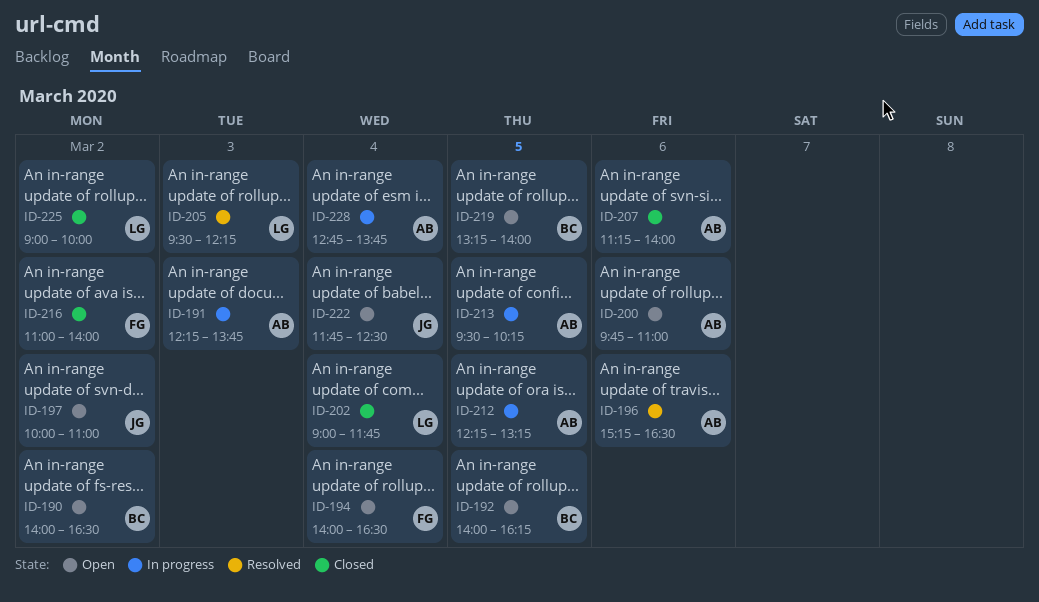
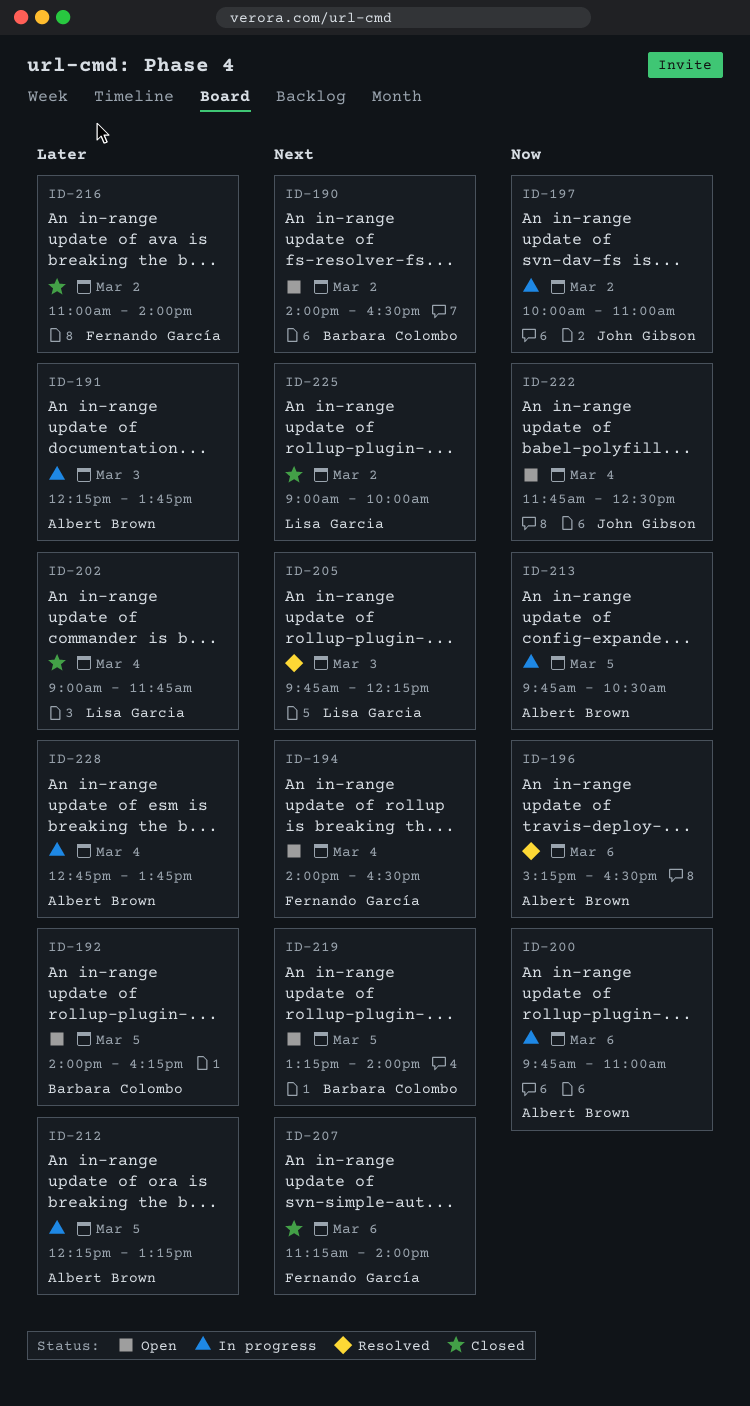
ID-197, status: Open -> In progress
ID-200, status: Open -> In progress
ID-205, begins: 09:30 -> 09:45
ID-207, owner: Albert Brown -> Fernando García
ID-213, begins: 09:30 -> 09:45
ID-213, ends: 10:15 -> 10:30

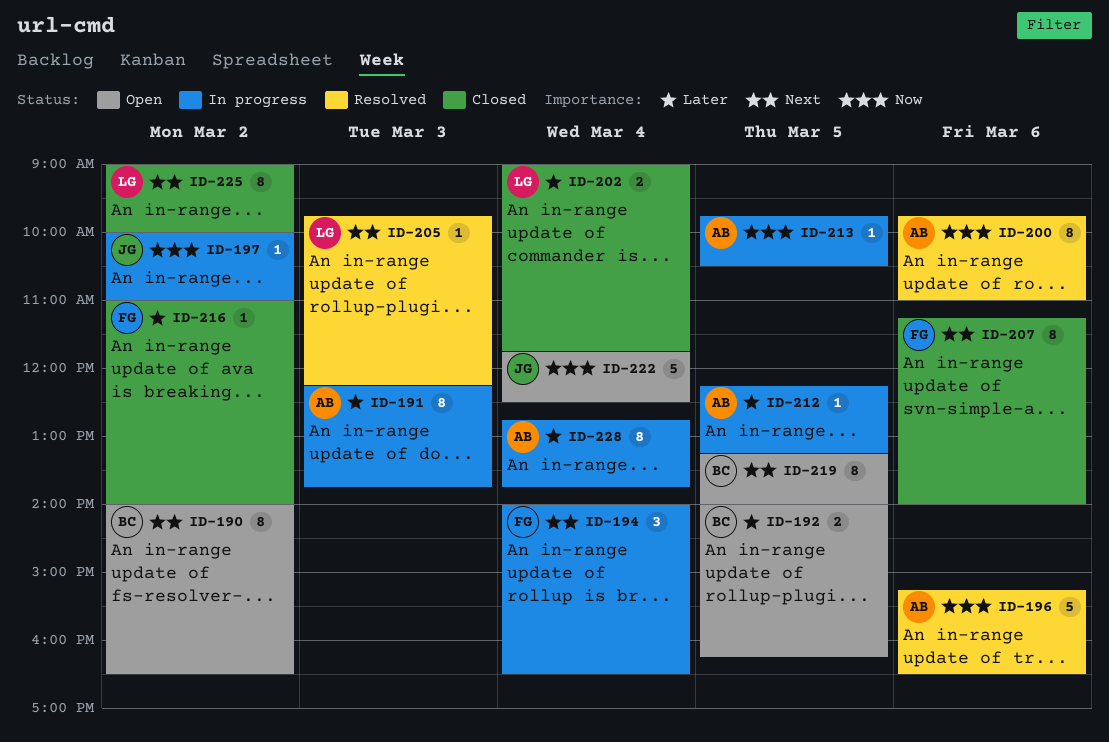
ID-194, status: Open -> In progress
ID-200, status: In progress -> Resolved

